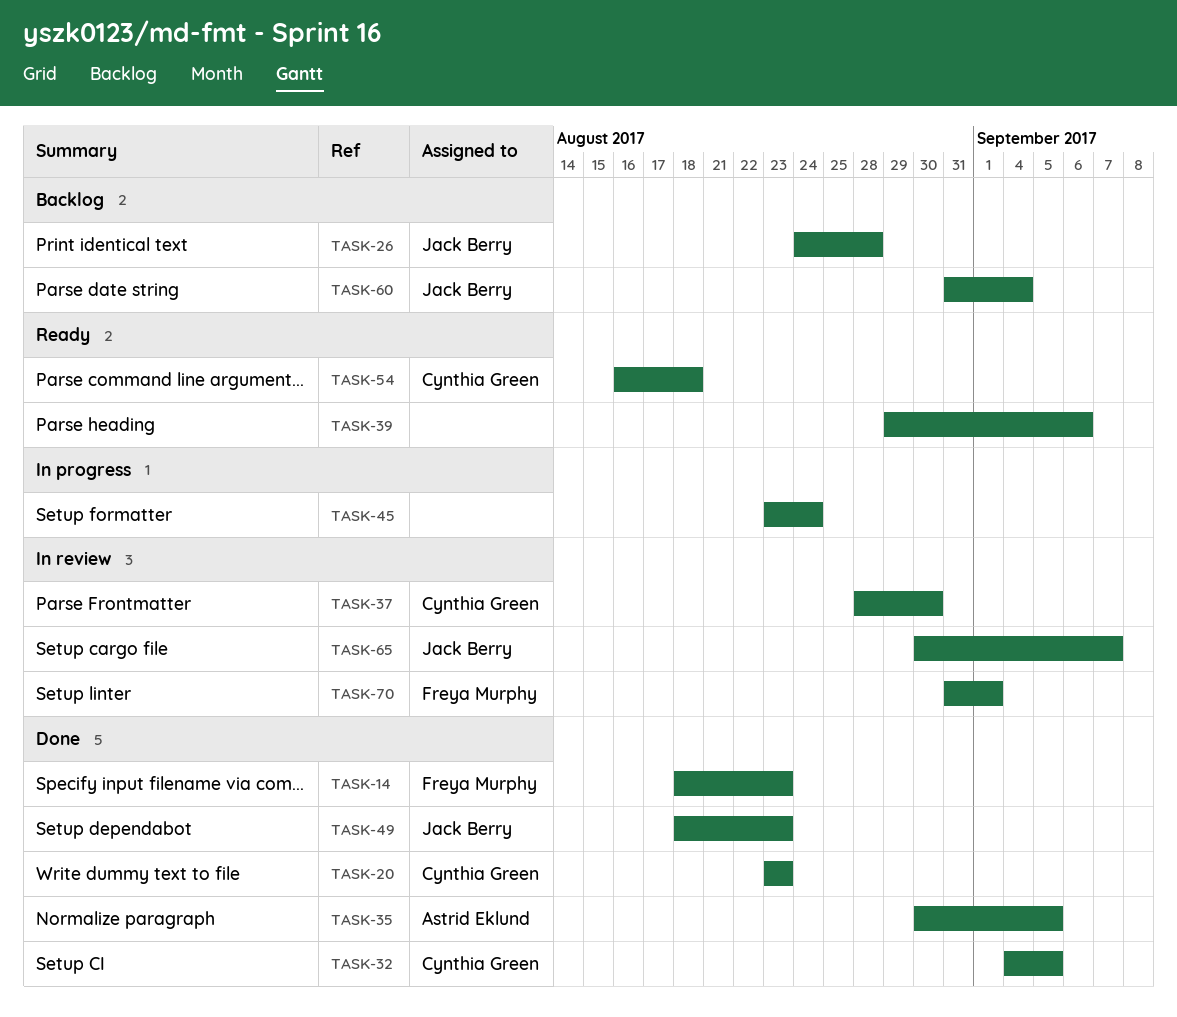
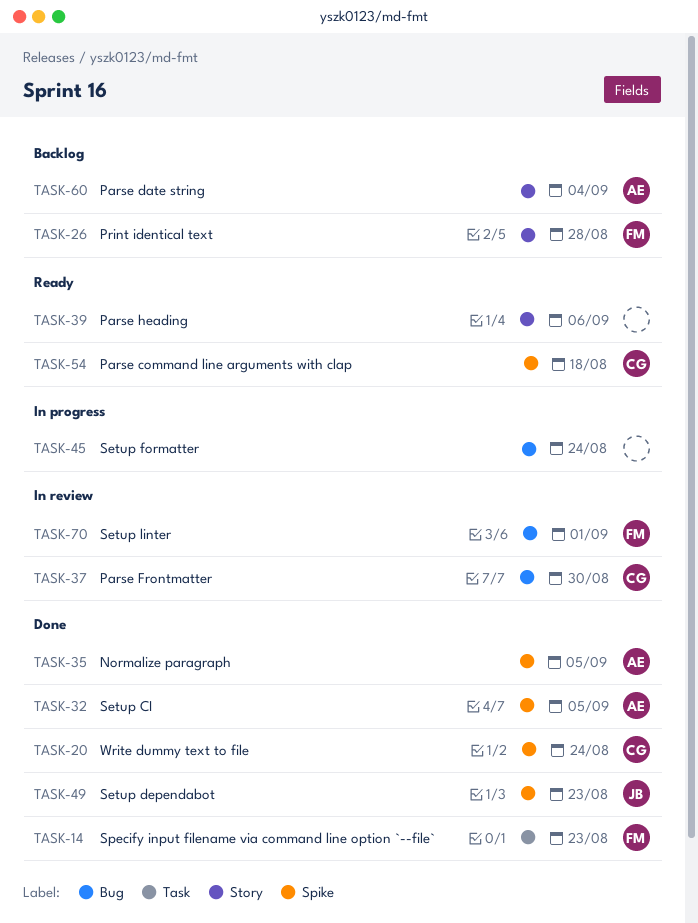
TASK-20, due: Aug 23 -> Aug 24
TASK-26, owner: Jack Berry -> Freya Murphy
TASK-32, owner: Cynthia Green -> Astrid Eklund
TASK-60, owner: Jack Berry -> Astrid Eklund
TASK-65: present -> none

